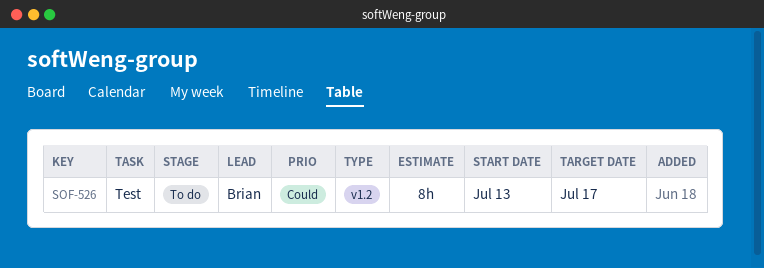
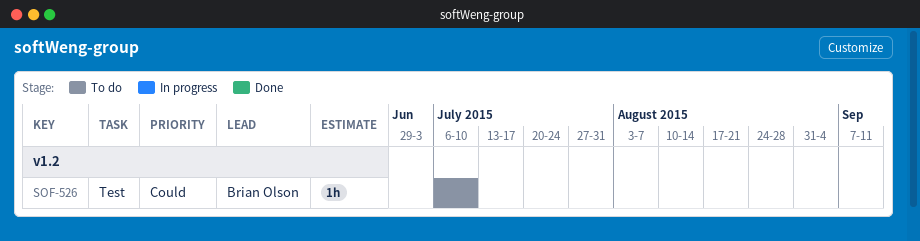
SOF-526, estimate: 8h -> 1h
SOF-526, start: Jul 13 -> Jul 6
SOF-526, due: Jul 17 -> Jul 10

